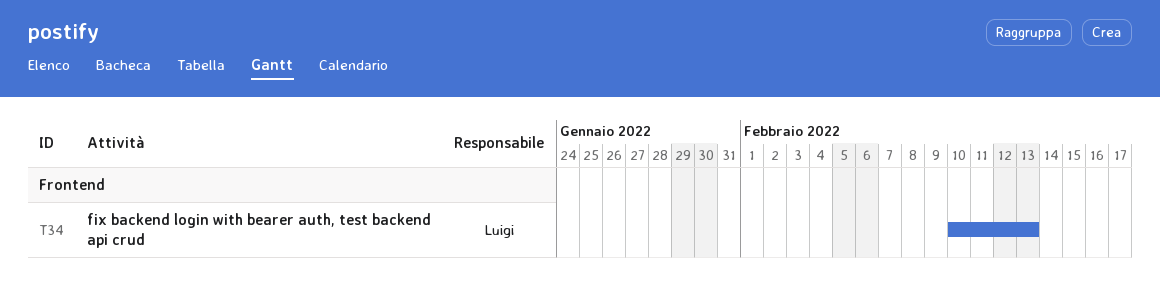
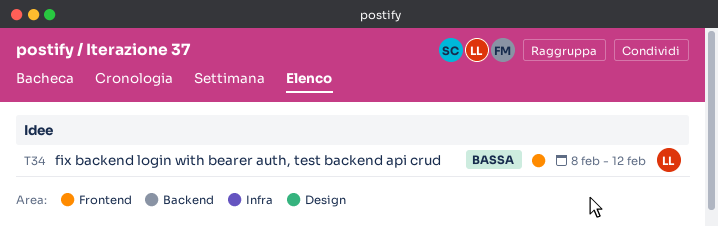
T34, start: Feb 10 -> Feb 8
T34, due: Feb 13 -> Feb 12

